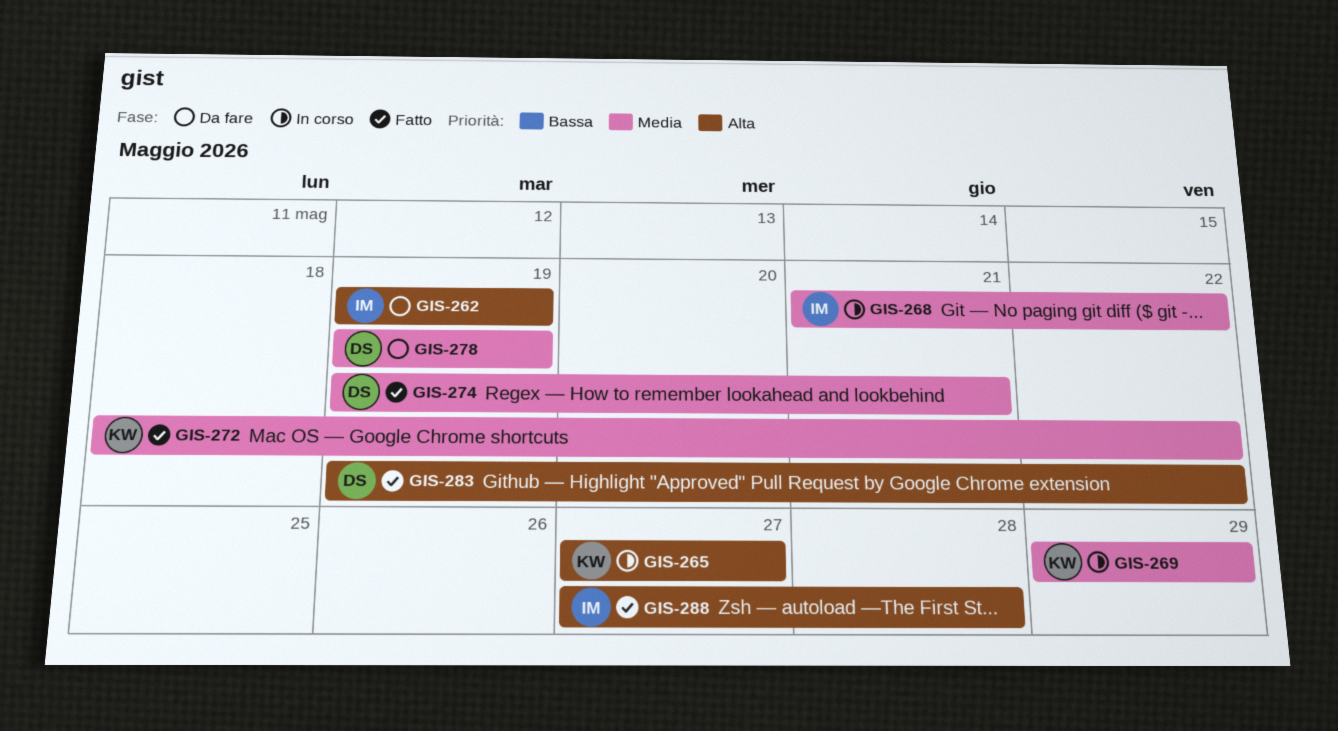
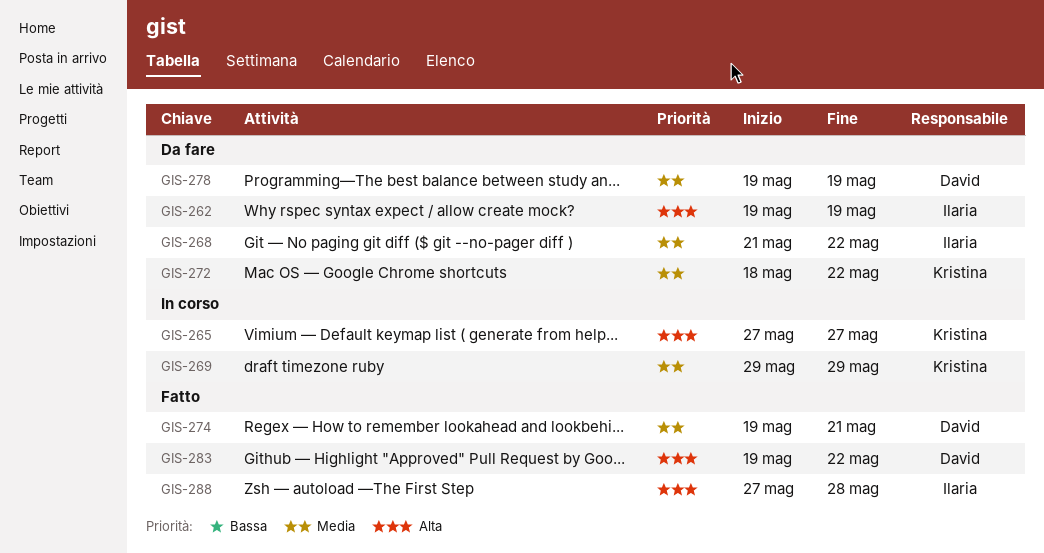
GIS-268, status: In corso -> Da fare
GIS-272, status: Fatto -> Da fare

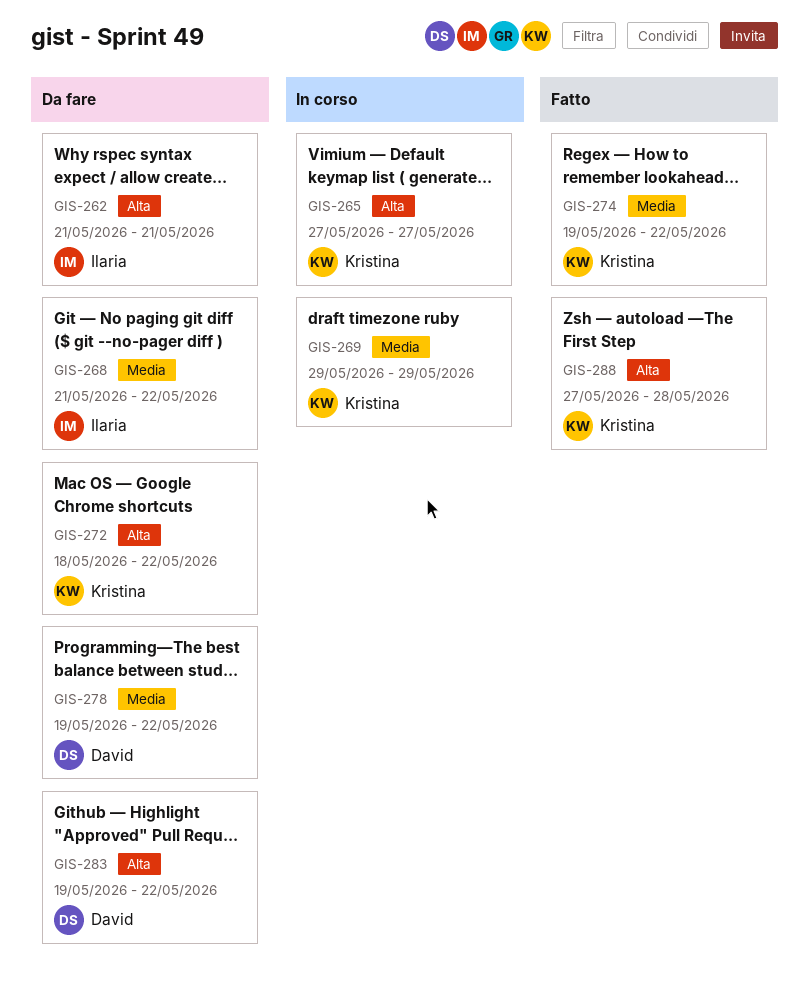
GIS-262, start: May 19 -> May 21
GIS-262, due: May 19 -> May 21
GIS-272, priority: Media -> Alta
GIS-274, owner: David -> Kristina
GIS-274, due: May 21 -> May 22
GIS-278, due: May 19 -> May 22
GIS-283, status: Fatto -> Da fare
GIS-288, owner: Ilaria -> Kristina

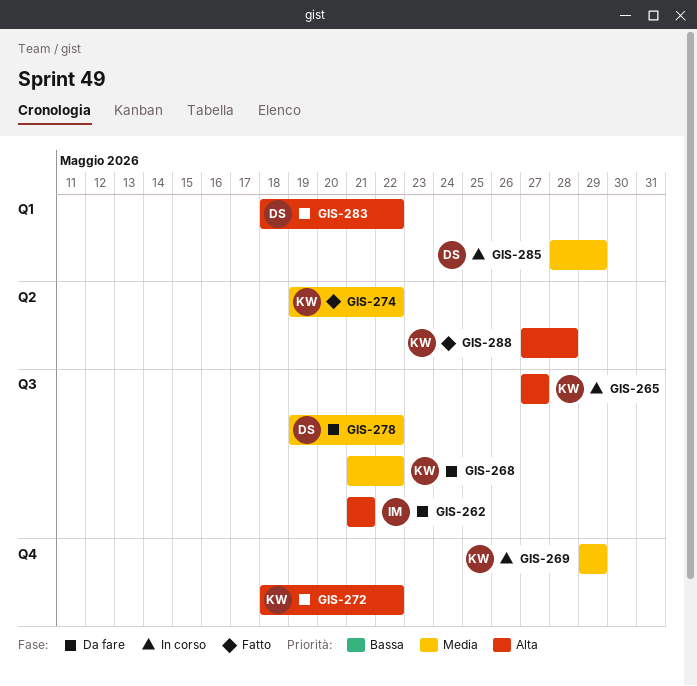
GIS-268, owner: Ilaria -> Kristina
GIS-283, start: May 19 -> May 18
GIS-285: none -> present

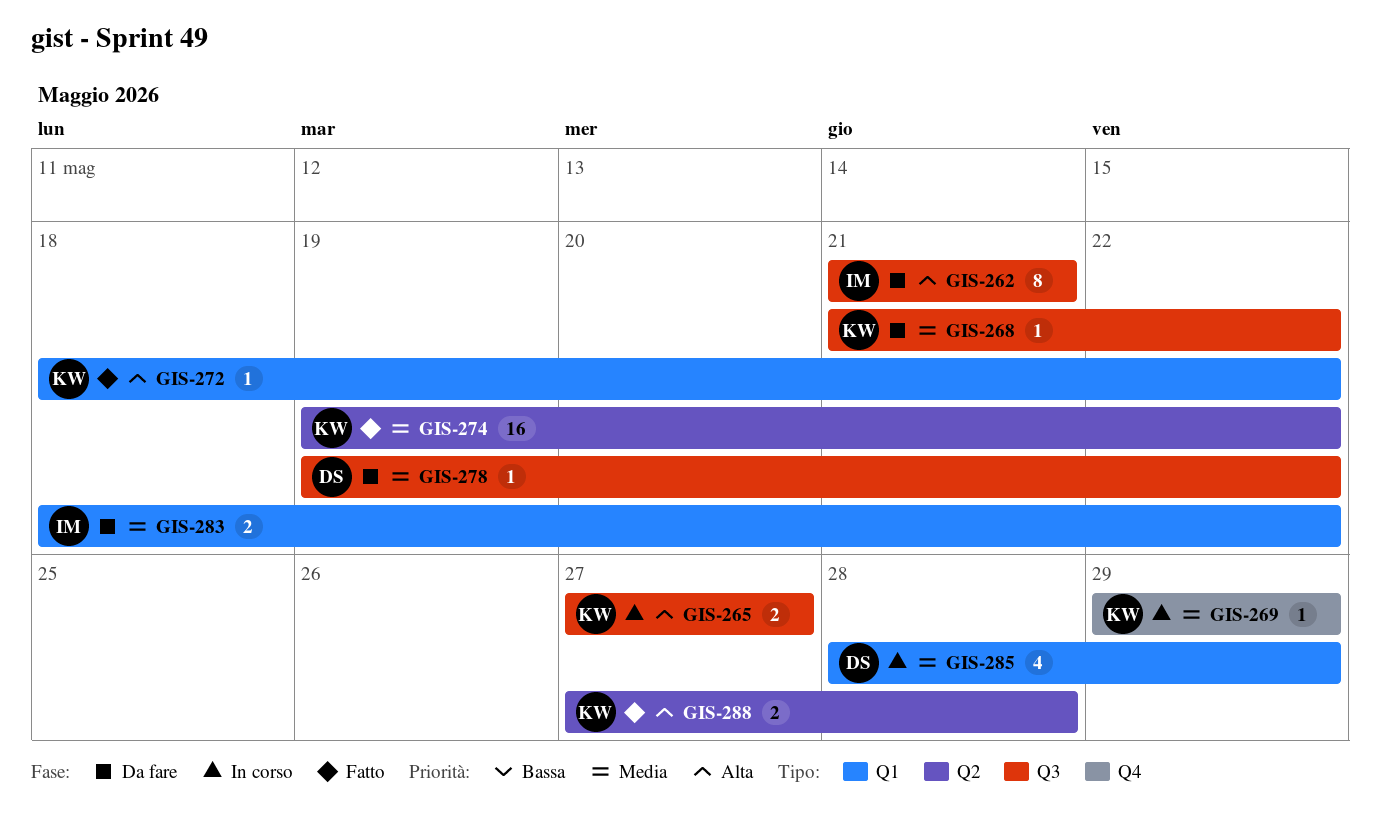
GIS-272, status: Da fare -> Fatto
GIS-272, label: Q4 -> Q1
GIS-283, owner: DS -> IM
GIS-283, priority: Alta -> Media

